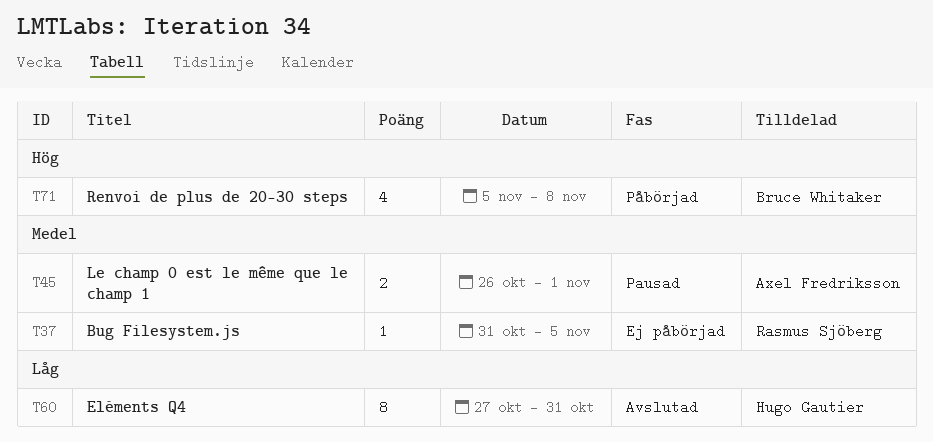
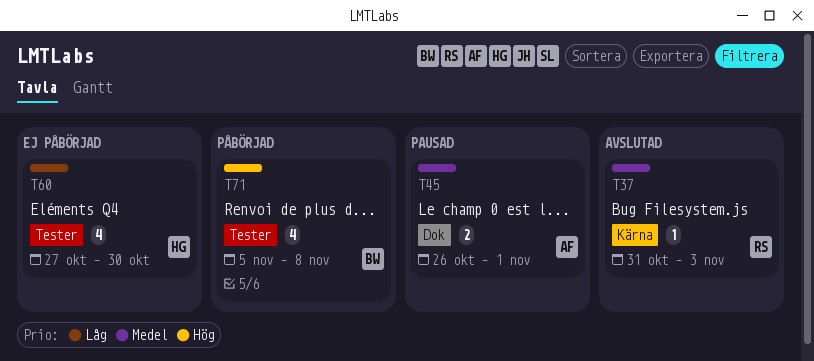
T37, status: Ej påbörjad -> Avslutad
T37, due: Nov 5 -> Nov 3
T60, status: Avslutad -> Ej påbörjad
T60, estimate: 8 -> 4
T60, due: Oct 31 -> Oct 30

